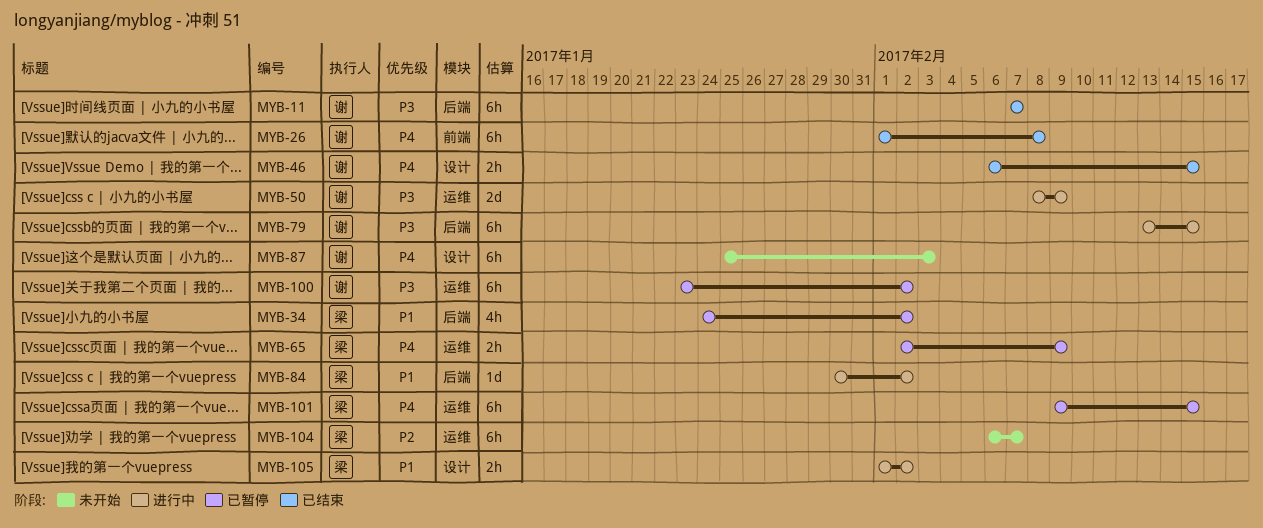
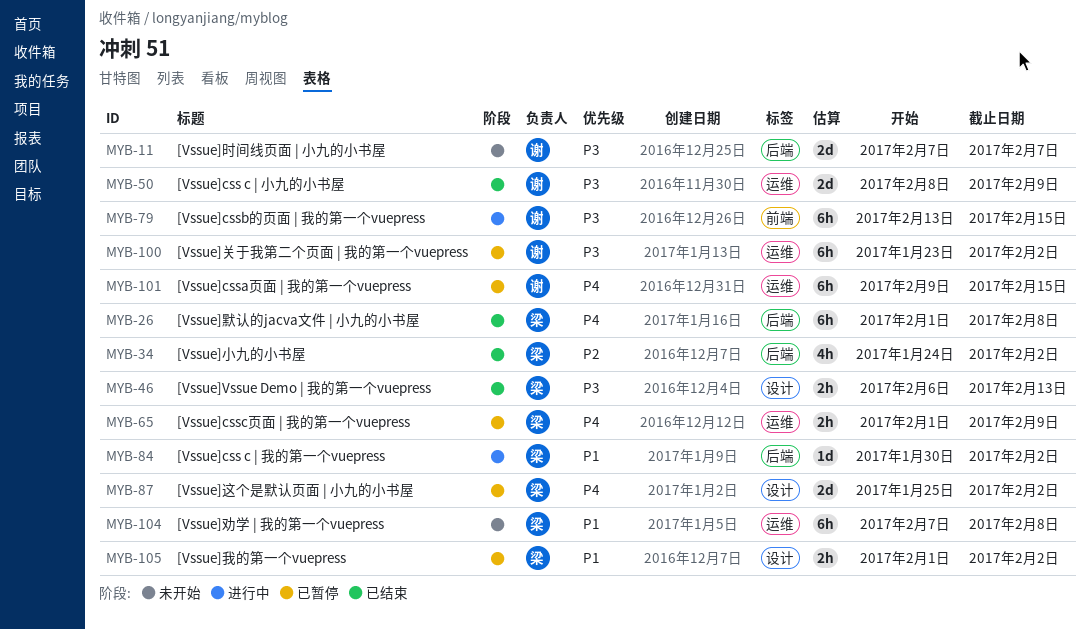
MYB-11, status: 已结束 -> 未开始
MYB-11, estimate: 6h -> 2d
MYB-26, owner: 谢 -> 梁
MYB-26, label: 前端 -> 后端
MYB-34, status: 已暂停 -> 已结束
MYB-34, priority: P1 -> P2
MYB-46, owner: 谢 -> 梁
MYB-46, priority: P4 -> P3
MYB-46, due: Feb 15 -> Feb 13
MYB-50, status: 进行中 -> 已结束
MYB-65, start: Feb 2 -> Feb 1
MYB-79, label: 后端 -> 前端
MYB-87, status: 未开始 -> 已暂停
MYB-87, owner: 谢 -> 梁
MYB-87, estimate: 6h -> 2d
MYB-87, due: Feb 3 -> Feb 2
MYB-101, owner: 梁 -> 谢
MYB-104, priority: P2 -> P1
MYB-104, start: Feb 6 -> Feb 7
MYB-104, due: Feb 7 -> Feb 8
MYB-105, status: 进行中 -> 已暂停

